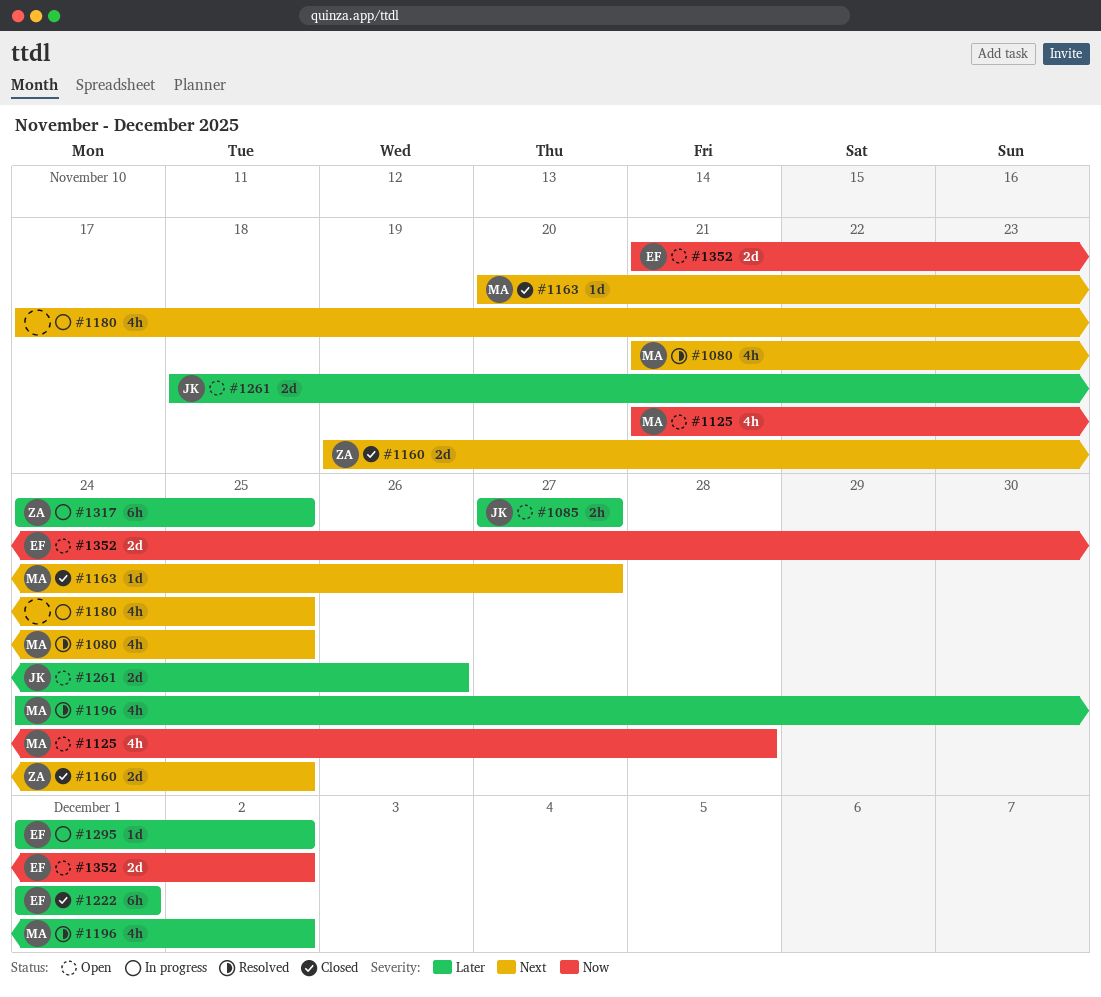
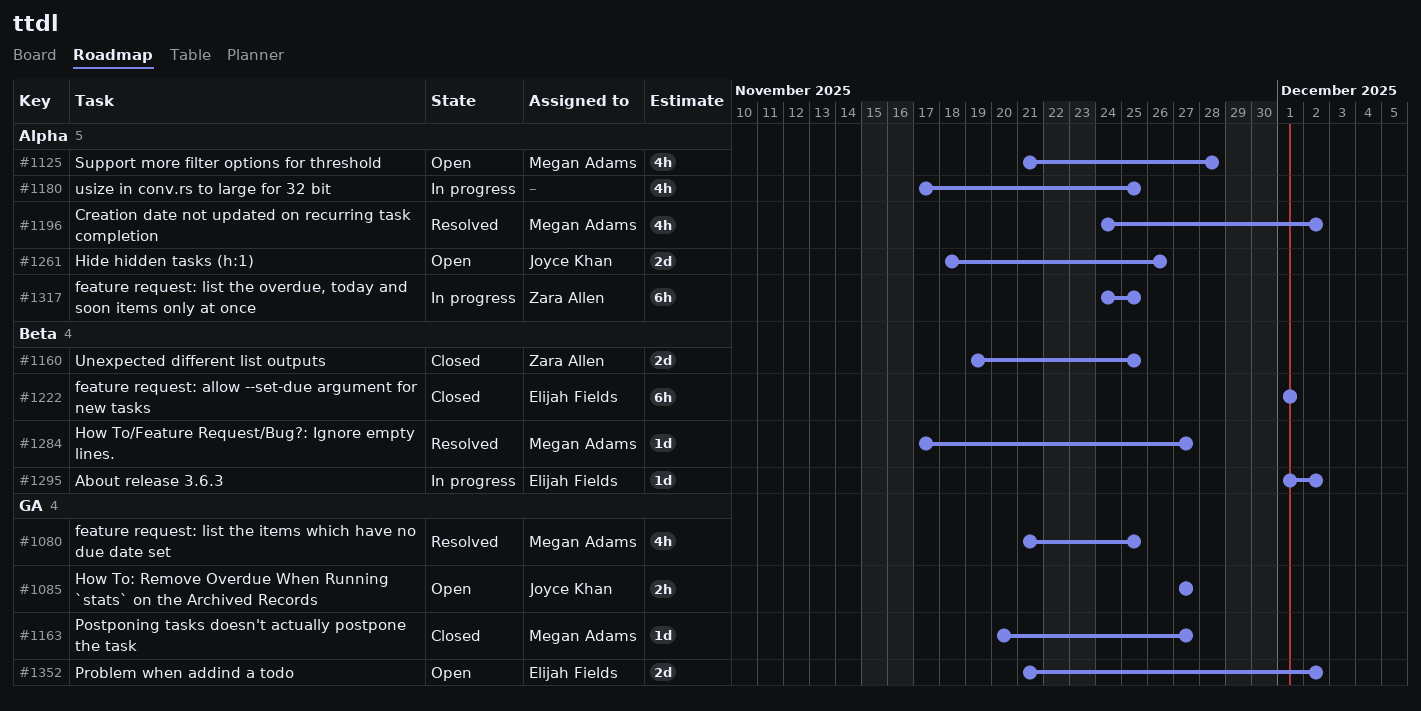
#1284: none -> present

